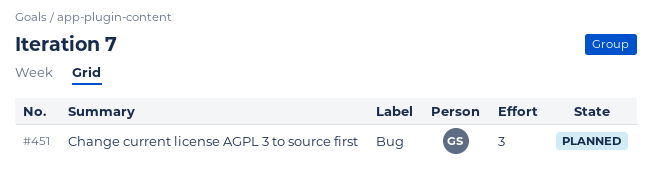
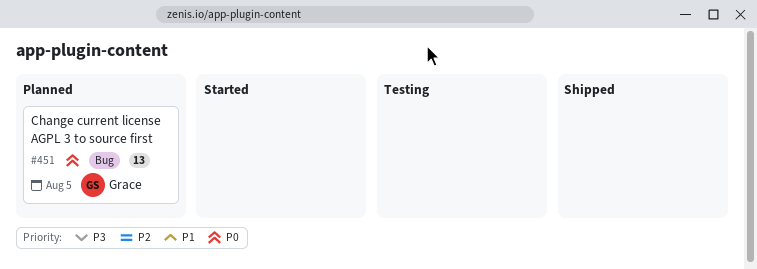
#451, estimate: 3 -> 13

